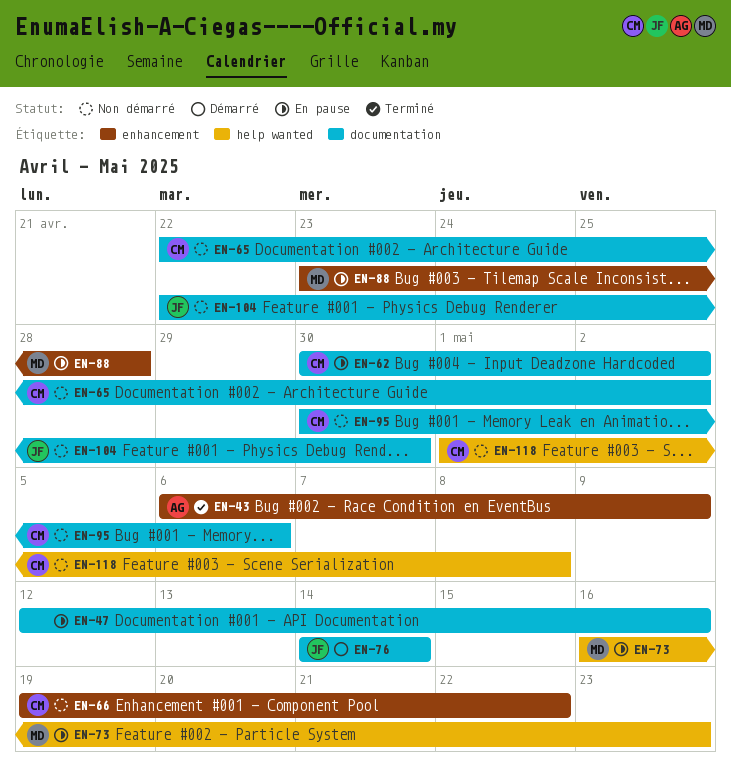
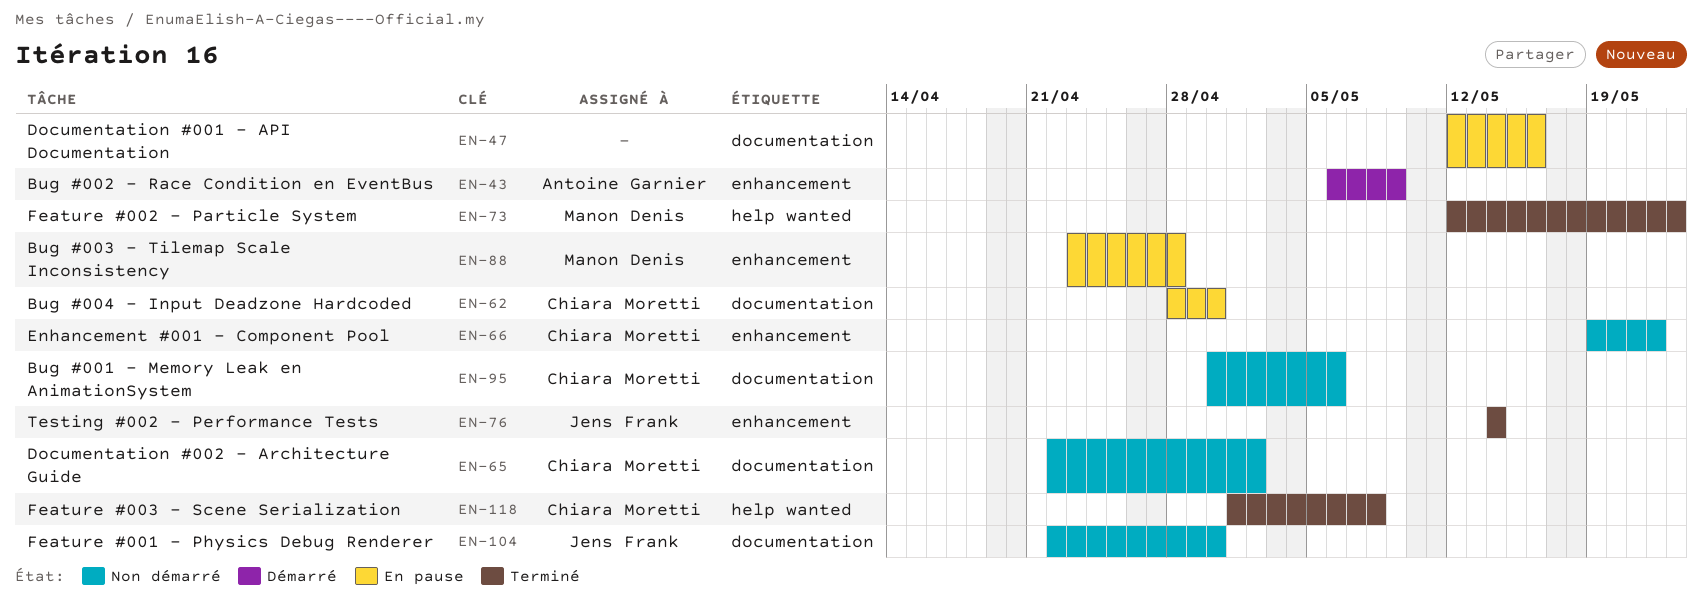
EN-43, status: Terminé -> Démarré
EN-62, start: Apr 30 -> Apr 28
EN-62, due: May 2 -> Apr 30
EN-73, status: En pause -> Terminé
EN-73, start: May 16 -> May 12
EN-76, status: Démarré -> Terminé
EN-76, label: documentation -> enhancement
EN-118, status: Non démarré -> Terminé

